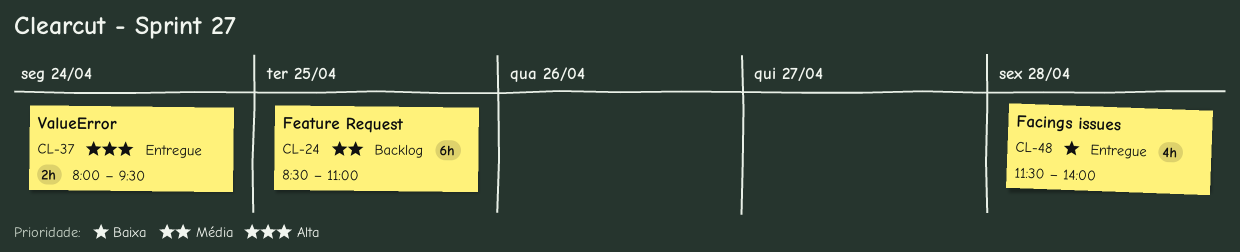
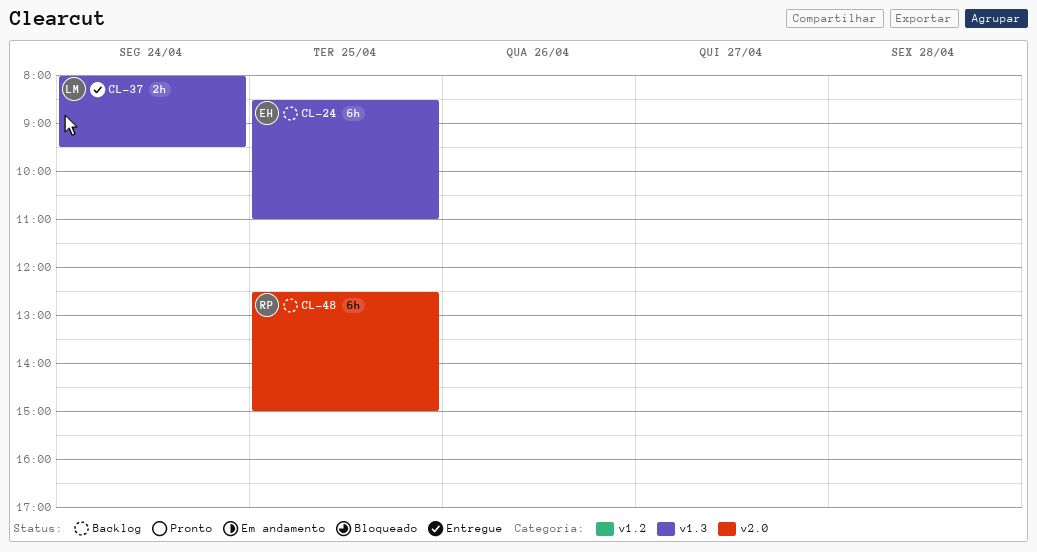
CL-48, status: Entregue -> Backlog
CL-48, estimate: 4h -> 6h
CL-48, day: Apr 28 -> Apr 25
CL-48, begins: 11:30 -> 12:30
CL-48, ends: 14:00 -> 15:00

